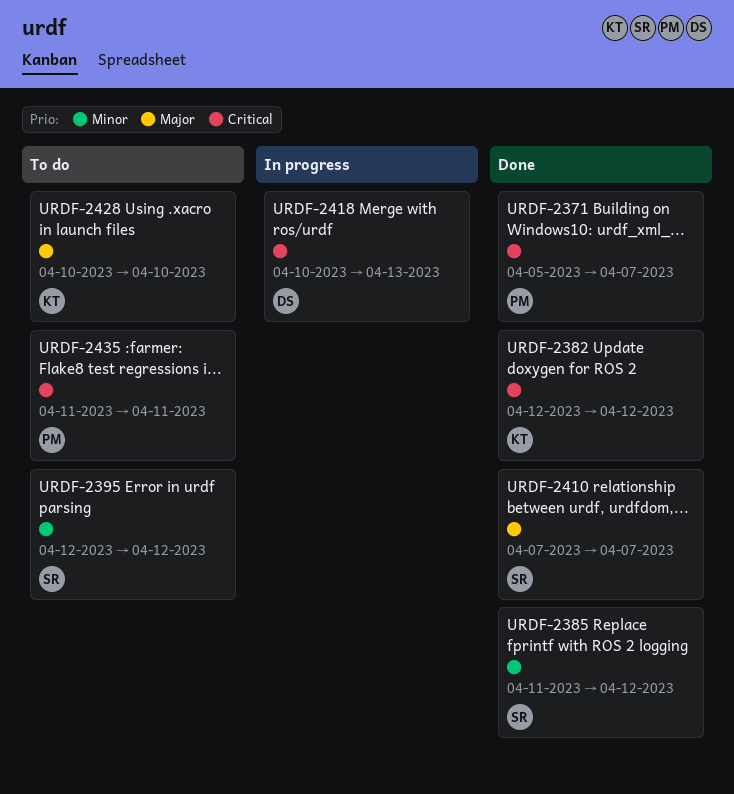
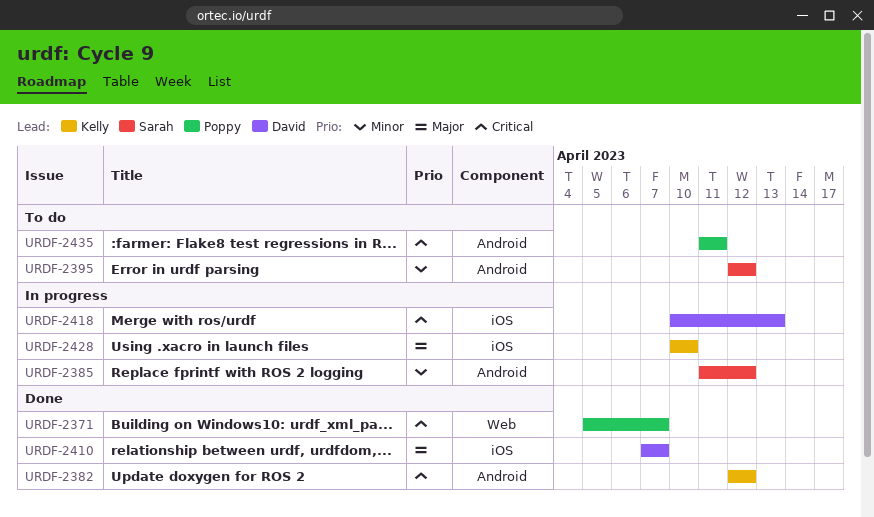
URDF-2385, status: Done -> In progress
URDF-2410, owner: Sarah -> David
URDF-2428, status: To do -> In progress

